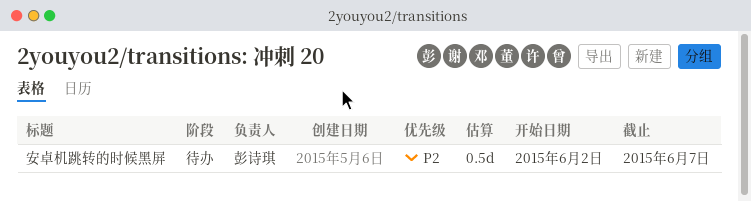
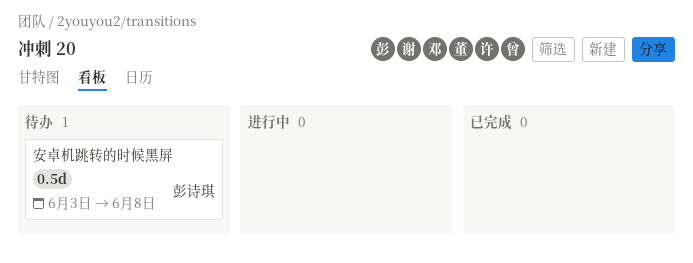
安卓机跳转的时候黑屏, start: Jun 2 -> Jun 3
安卓机跳转的时候黑屏, due: Jun 7 -> Jun 8

